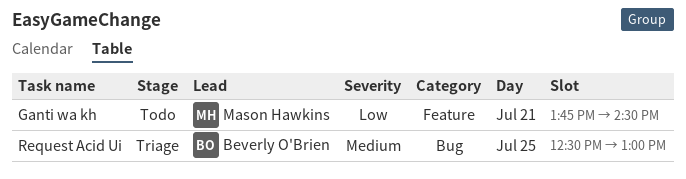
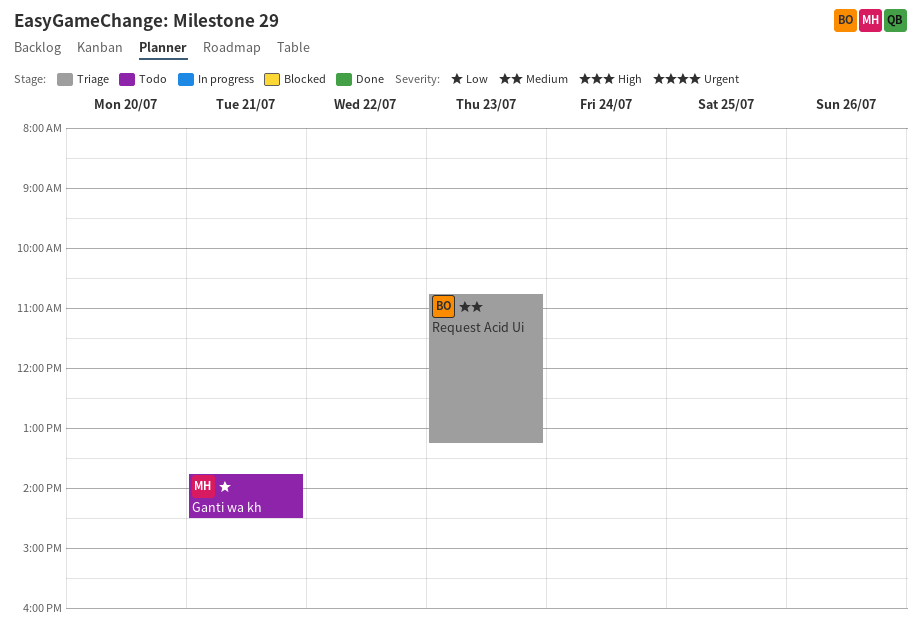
Request Acid Ui, day: Jul 25 -> Jul 23
Request Acid Ui, begins: 12:30 -> 10:45
Request Acid Ui, ends: 13:00 -> 13:15

